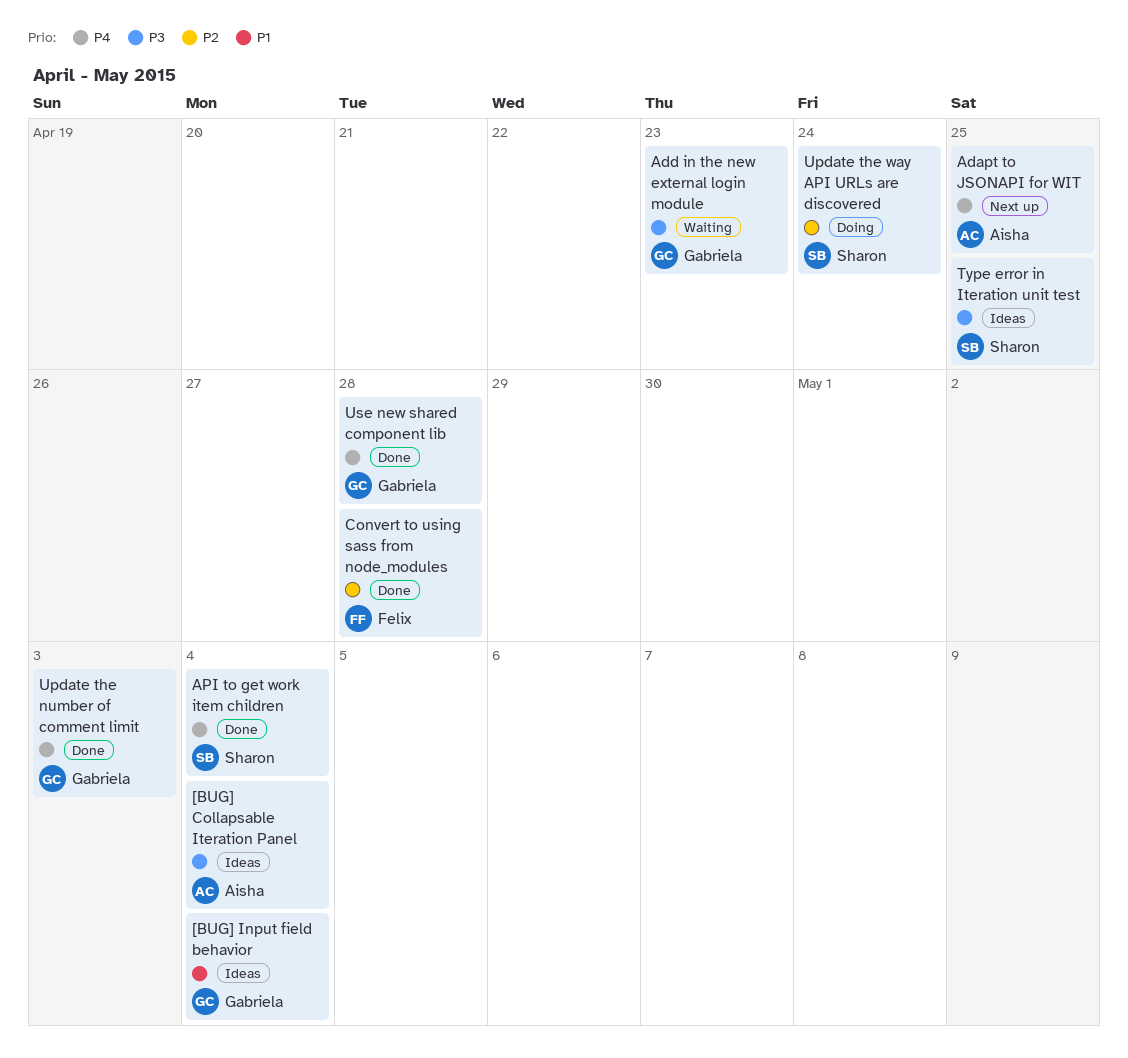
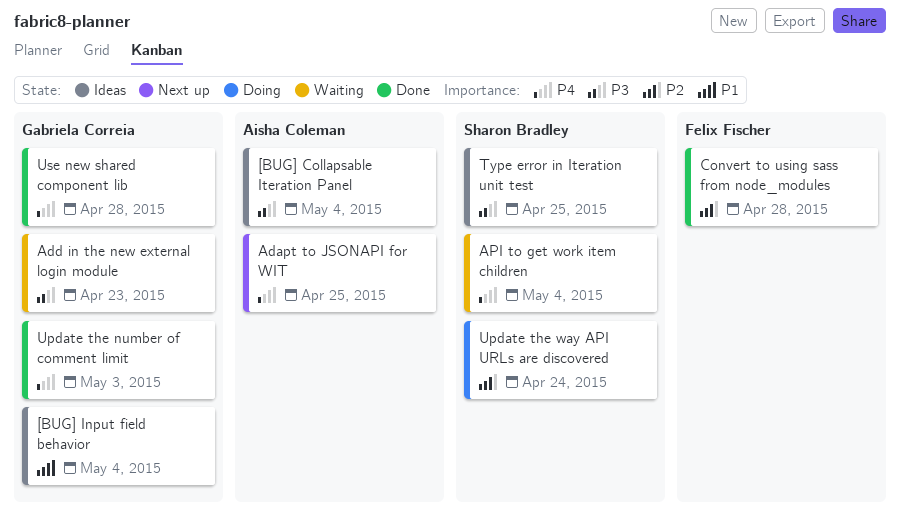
API to get work item children, status: Done -> Waiting

